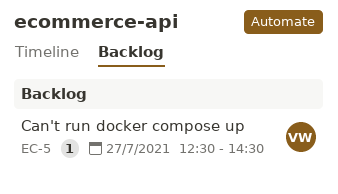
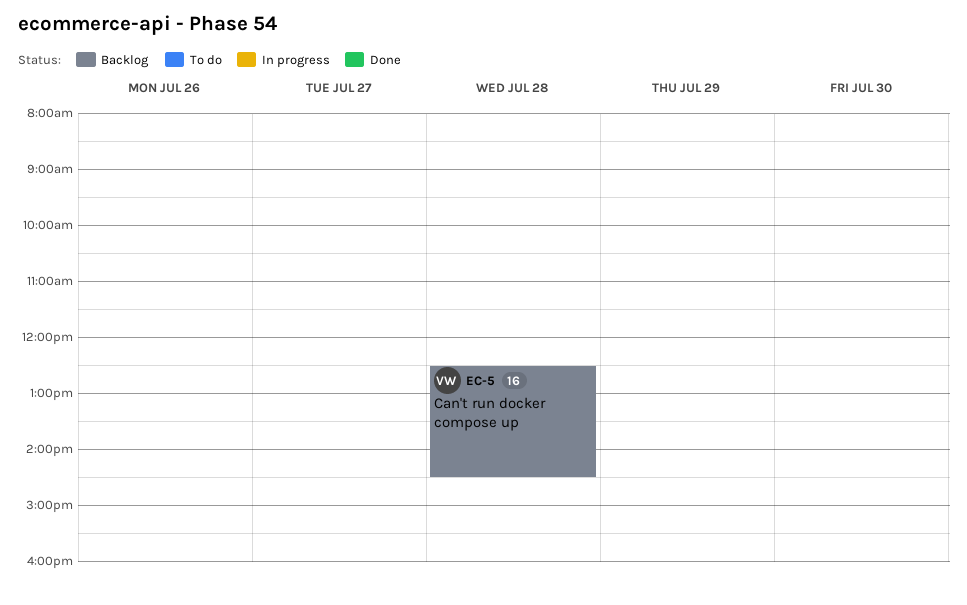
EC-5, estimate: 1 -> 16
EC-5, day: Jul 27 -> Jul 28

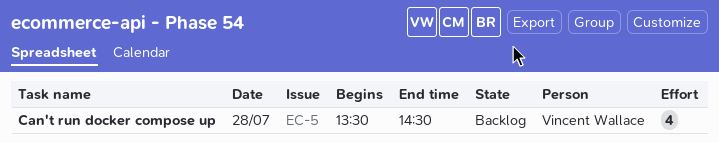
EC-5, estimate: 16 -> 4
EC-5, begins: 12:30 -> 13:30

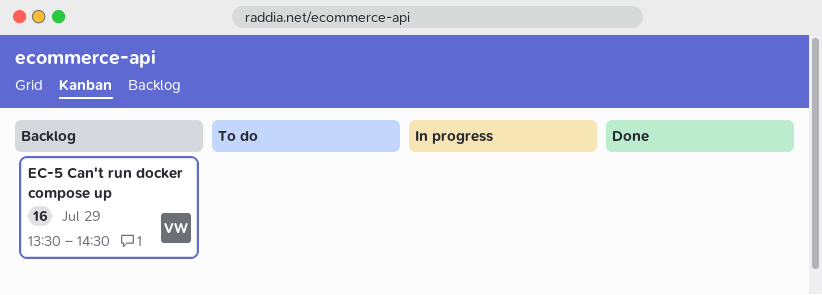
EC-5, estimate: 4 -> 16
EC-5, day: Jul 28 -> Jul 29

